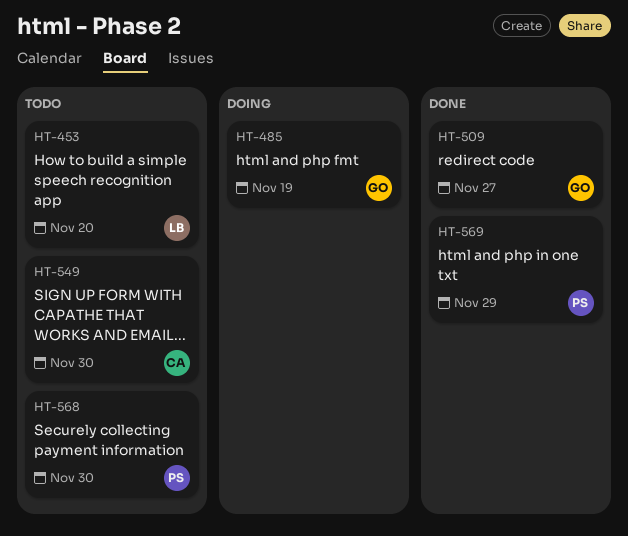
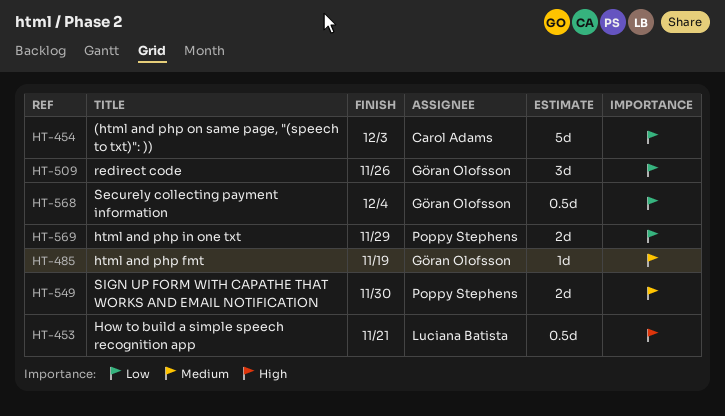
HT-453, due: Nov 20 -> Nov 21
HT-454: none -> present
HT-509, due: Nov 27 -> Nov 26
HT-549, owner: Carol Adams -> Poppy Stephens
HT-568, owner: Poppy Stephens -> Göran Olofsson
HT-568, due: Nov 30 -> Dec 4

